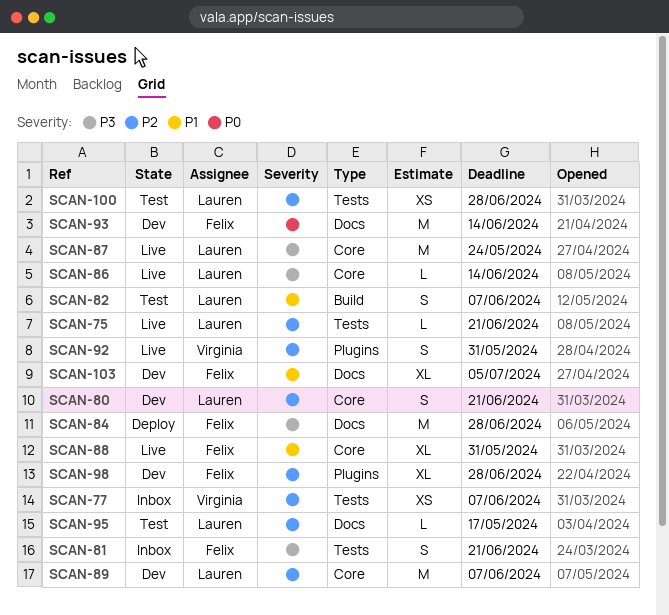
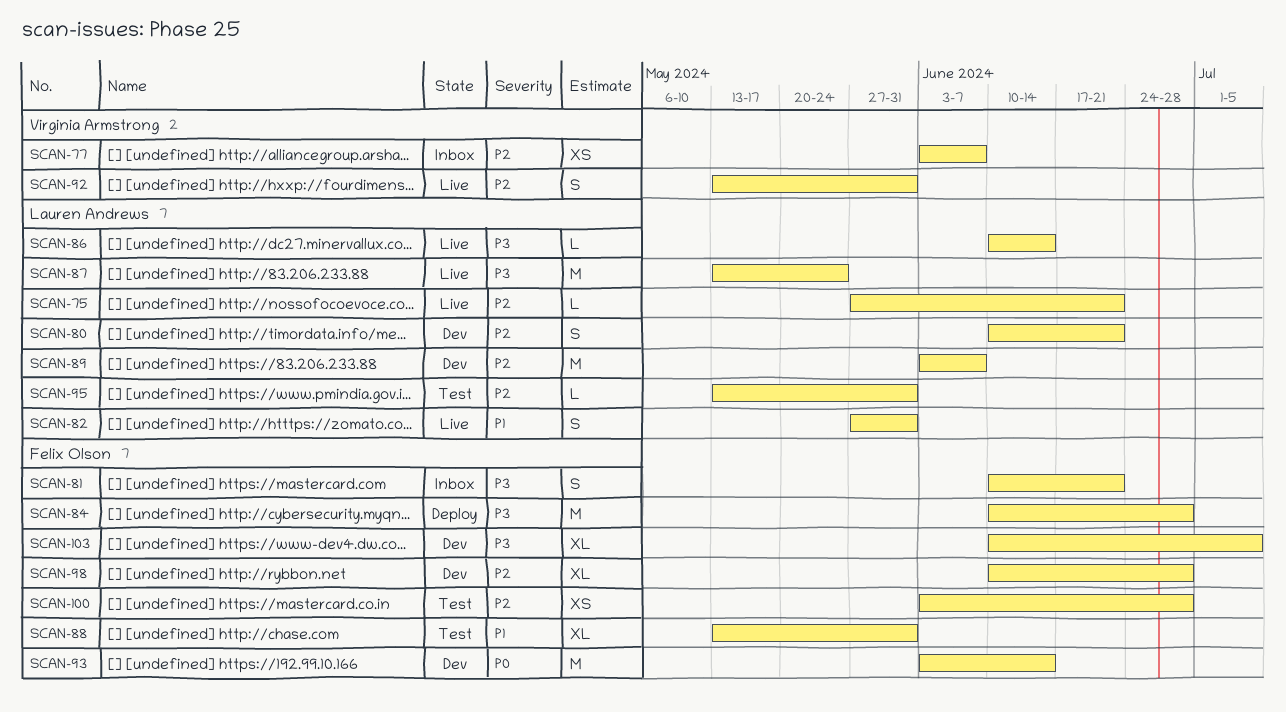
SCAN-82, status: Test -> Live
SCAN-82, due: Jun 7 -> May 31
SCAN-88, status: Live -> Test
SCAN-95, due: May 17 -> May 31
SCAN-100, owner: Lauren Andrews -> Felix Olson
SCAN-103, priority: P1 -> P3

